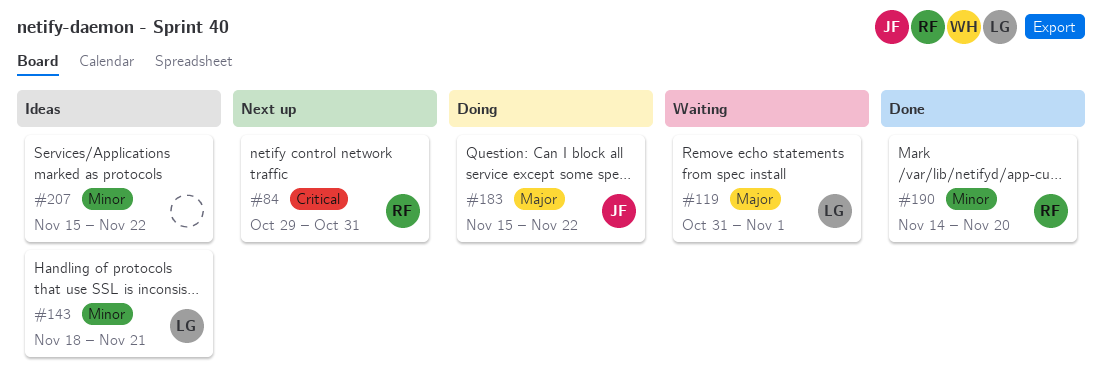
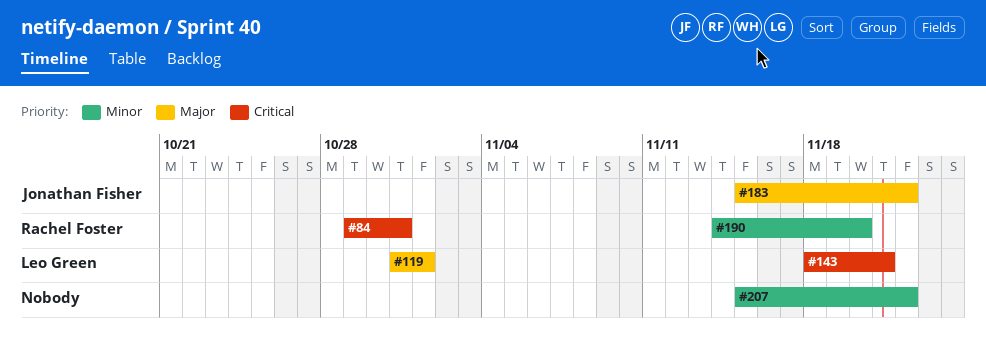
#143, priority: Minor -> Critical

